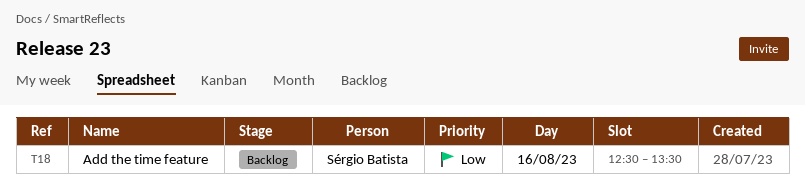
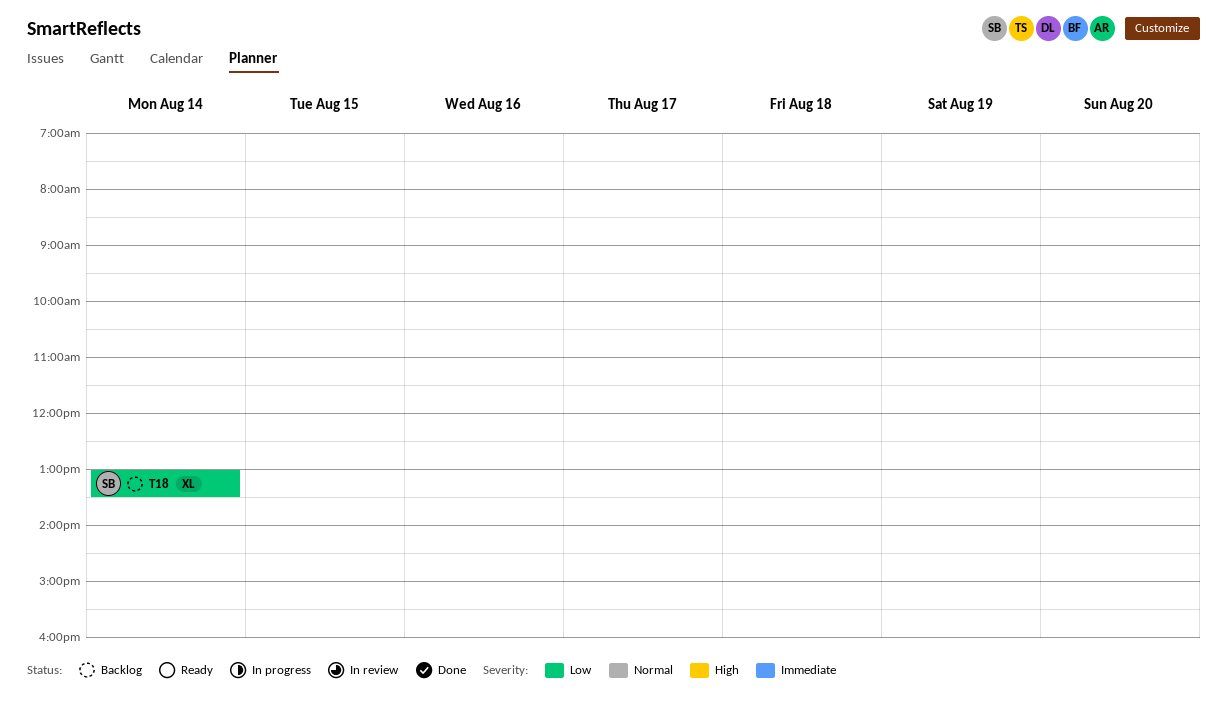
T18, day: Aug 16 -> Aug 14
T18, begins: 12:30 -> 13:00

